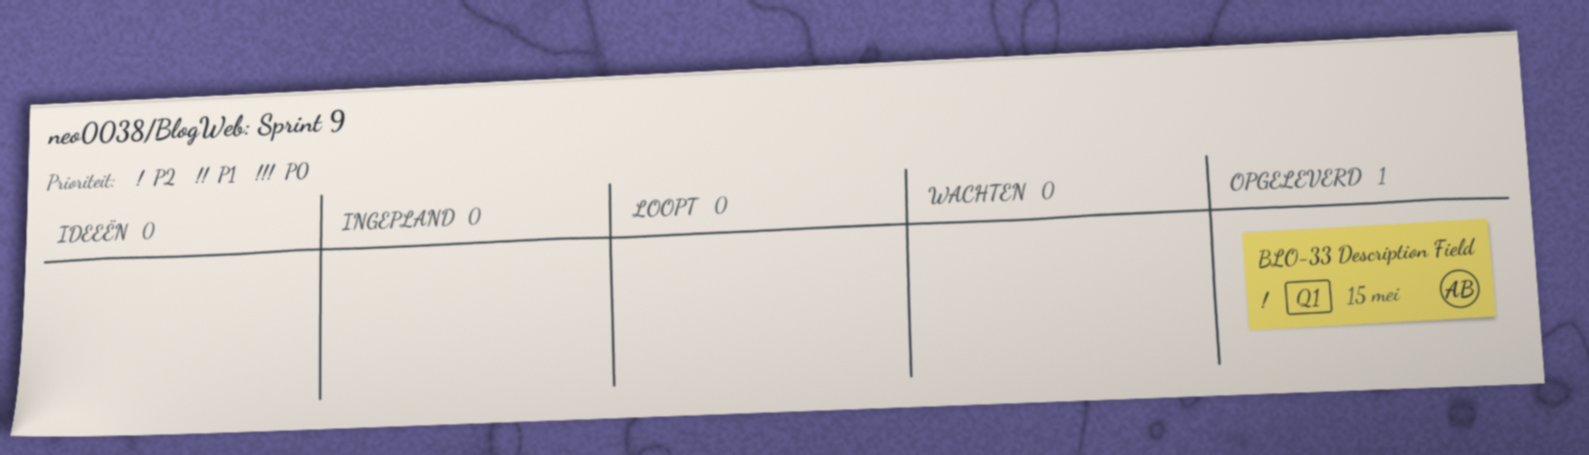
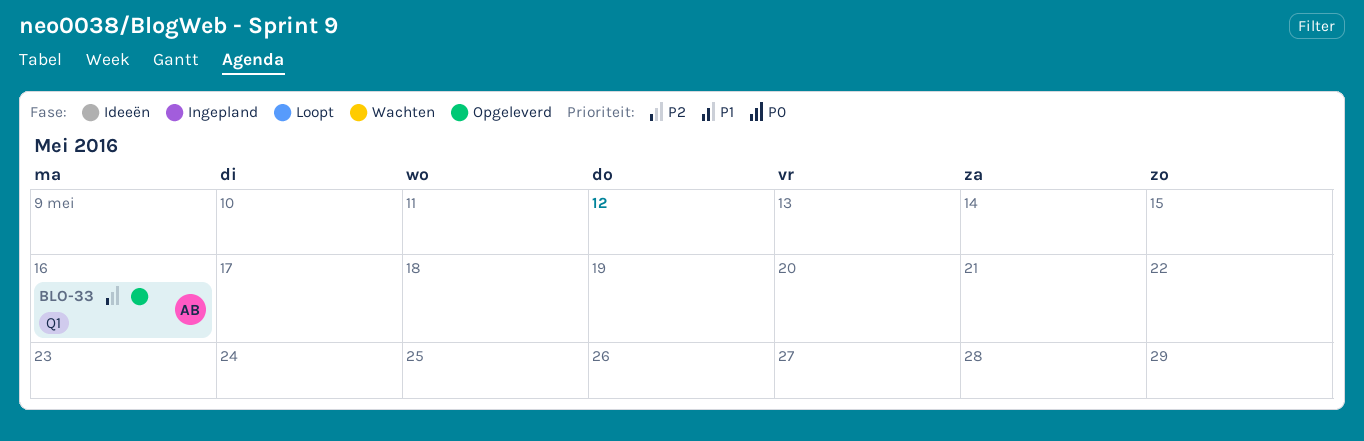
BLO-33, due: May 15 -> May 16

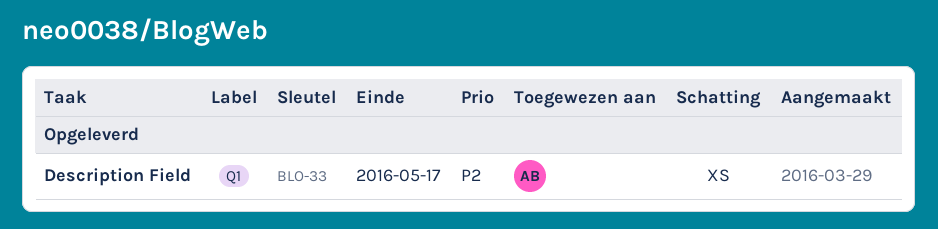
BLO-33, due: May 16 -> May 17

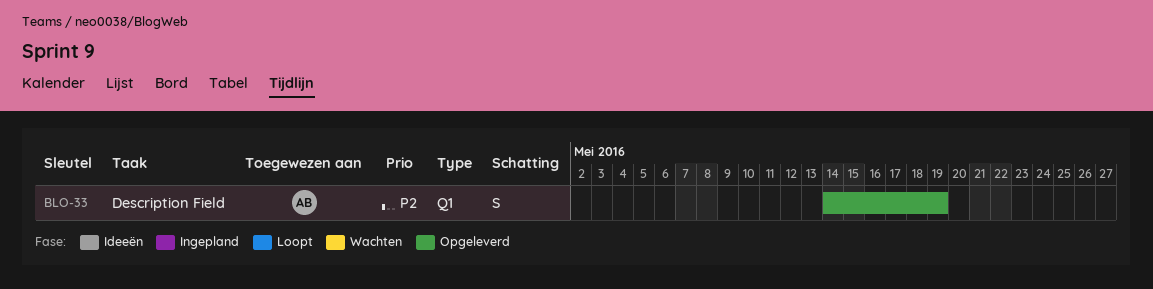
BLO-33, estimate: XS -> S
BLO-33, due: May 17 -> May 19

